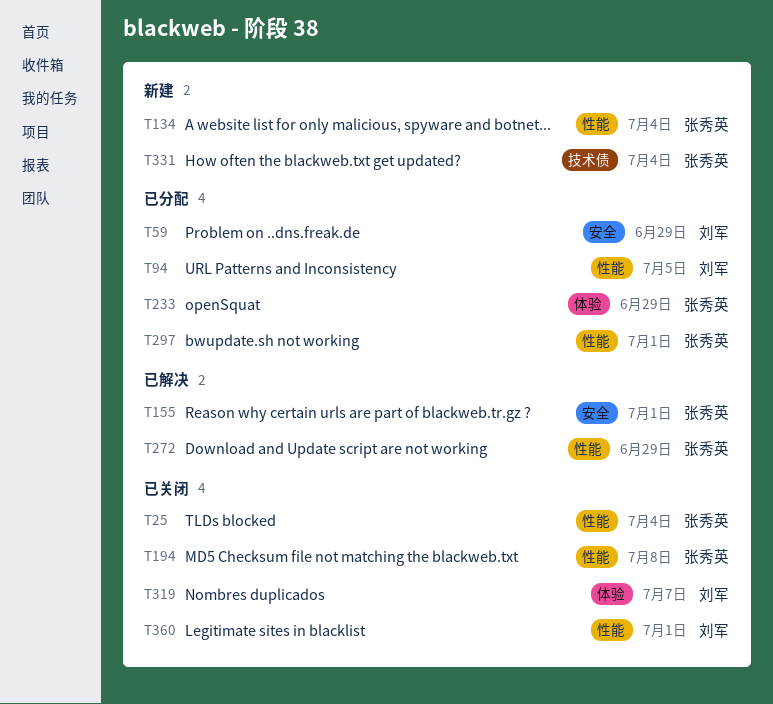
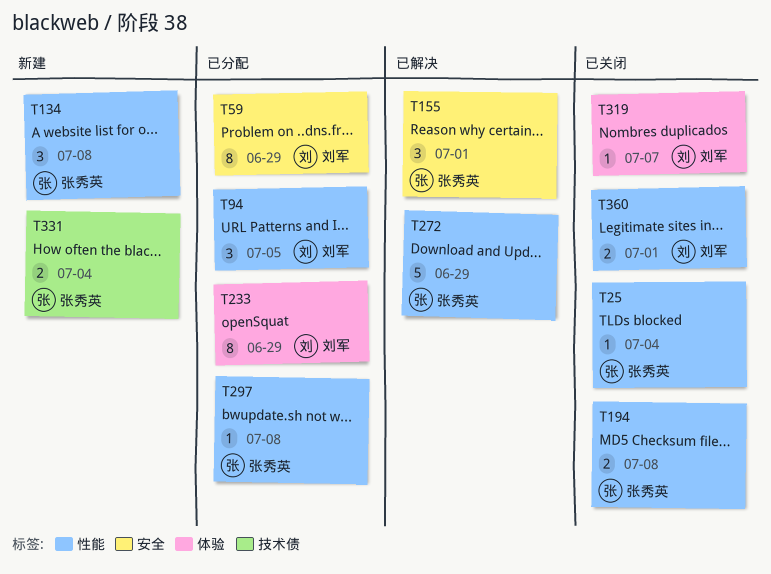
T134, due: Jul 4 -> Jul 8
T233, owner: 张秀英 -> 刘军
T297, due: Jul 1 -> Jul 8

